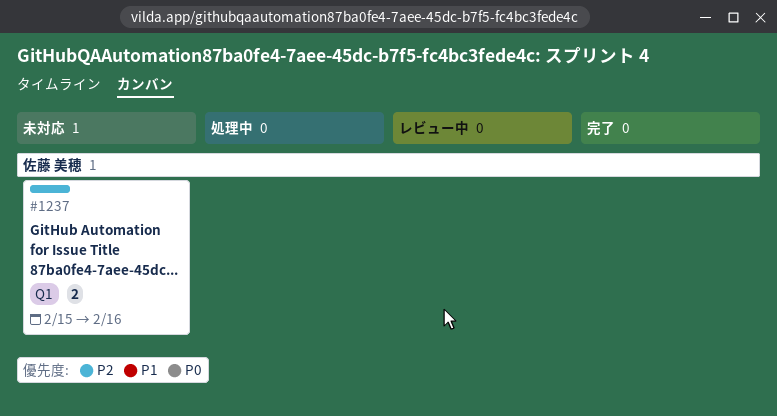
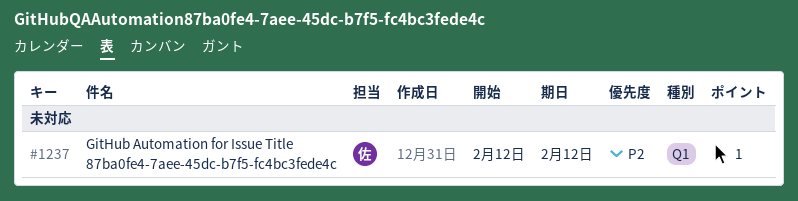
#1237, estimate: 2 -> 1
#1237, start: Feb 15 -> Feb 12
#1237, due: Feb 16 -> Feb 12

